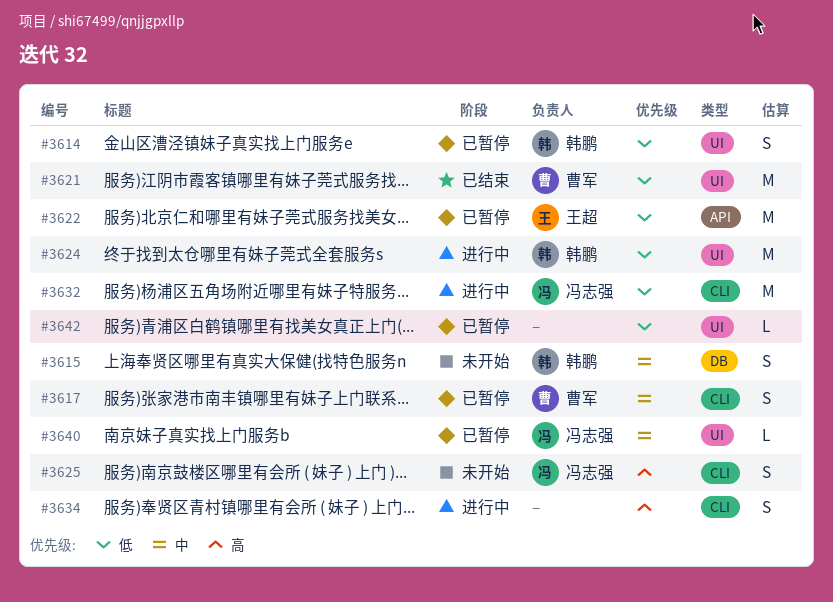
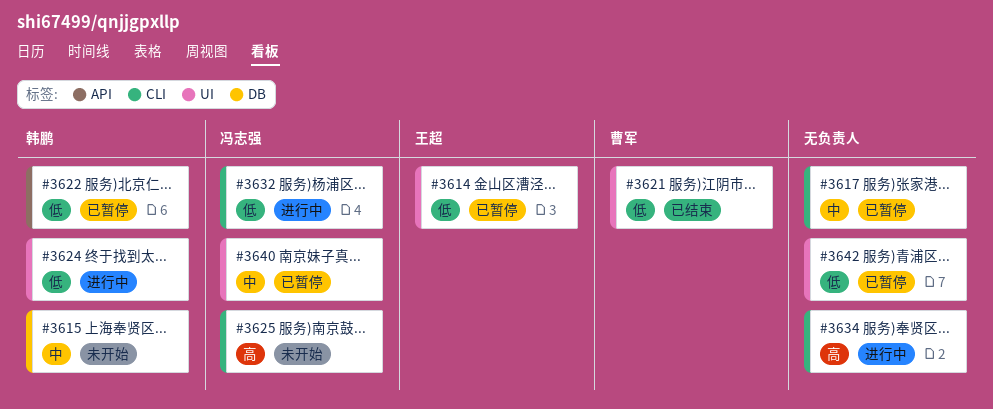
#3614, owner: 韩鹏 -> 王超
#3617, owner: 曹军 -> none
#3622, owner: 王超 -> 韩鹏

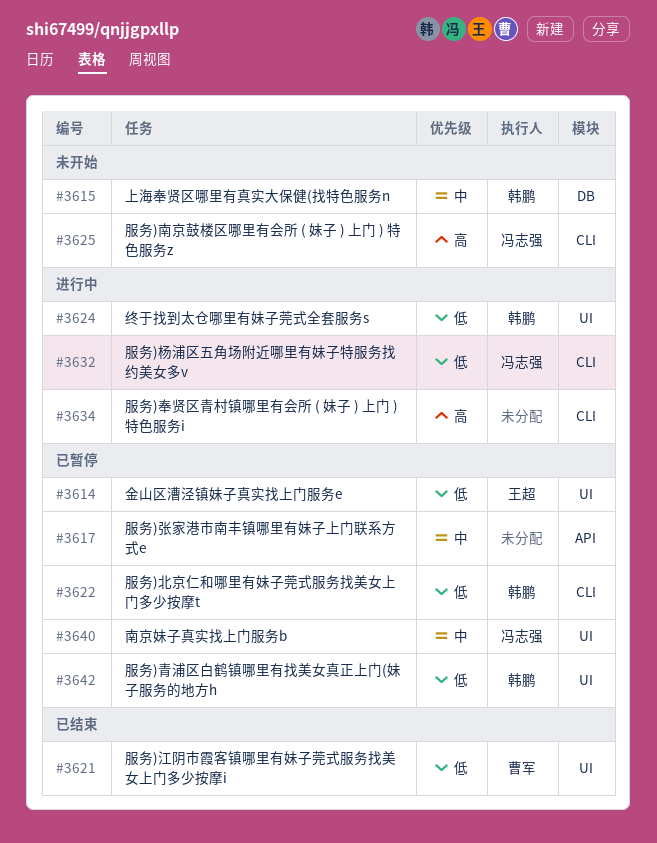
#3617, label: CLI -> API
#3622, label: API -> CLI
#3642, owner: none -> 韩鹏

